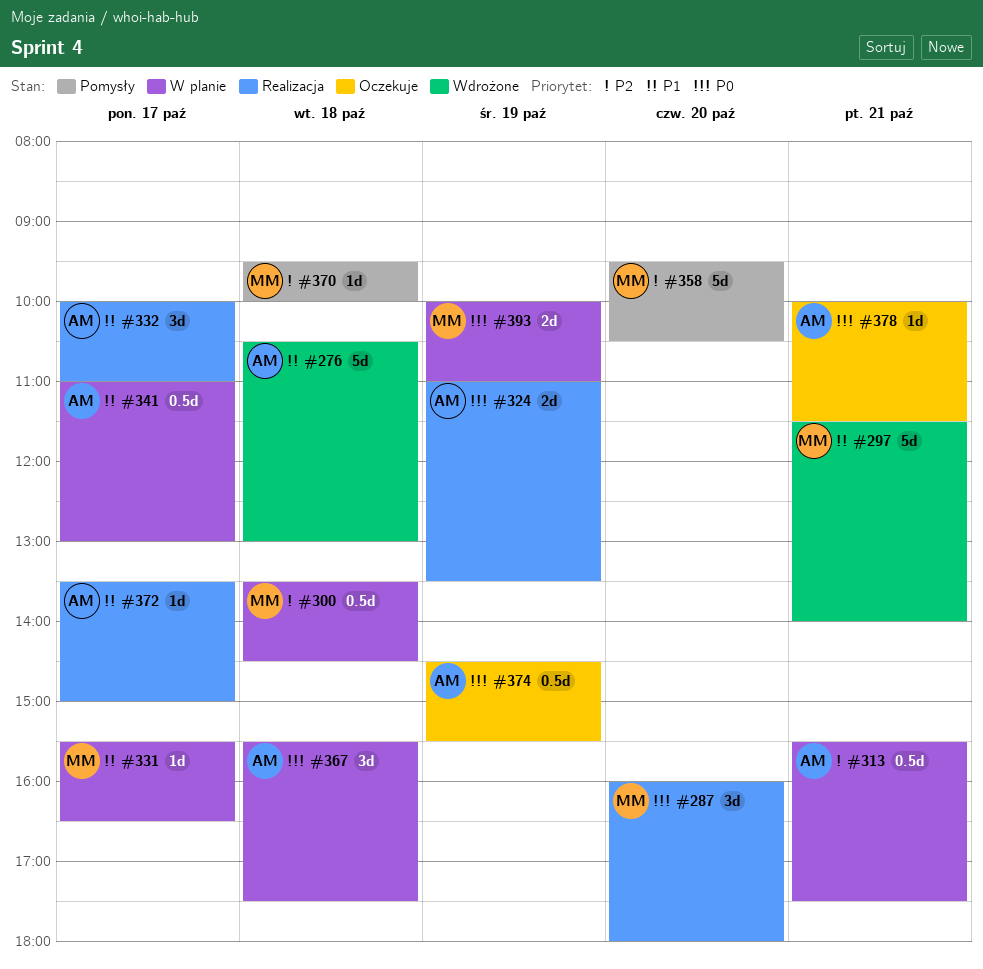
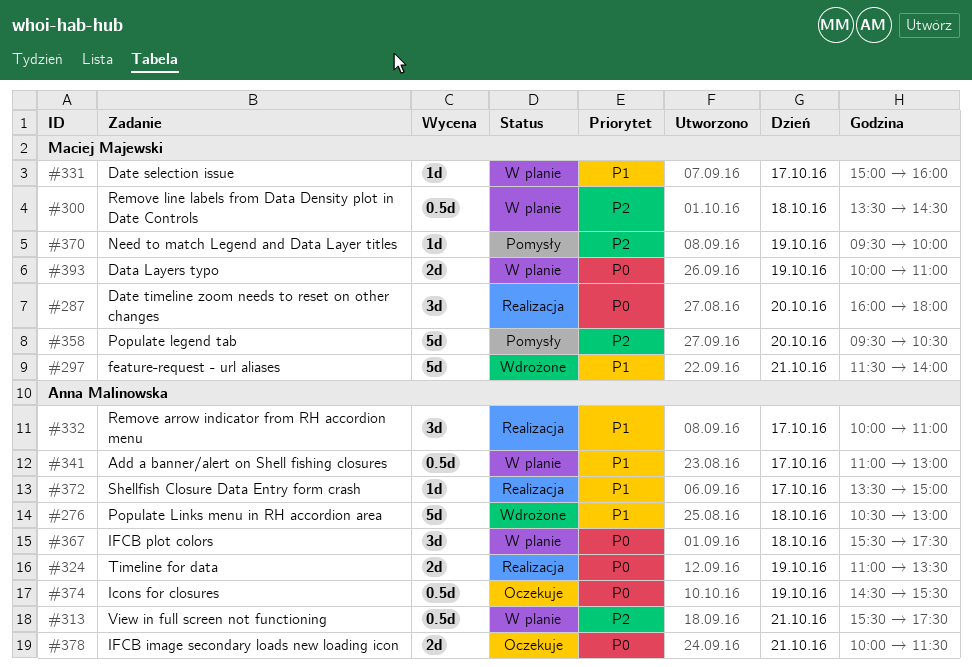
#331, begins: 15:30 -> 15:00
#331, ends: 16:30 -> 16:00
#370, day: Oct 18 -> Oct 19
#378, estimate: 1d -> 2d

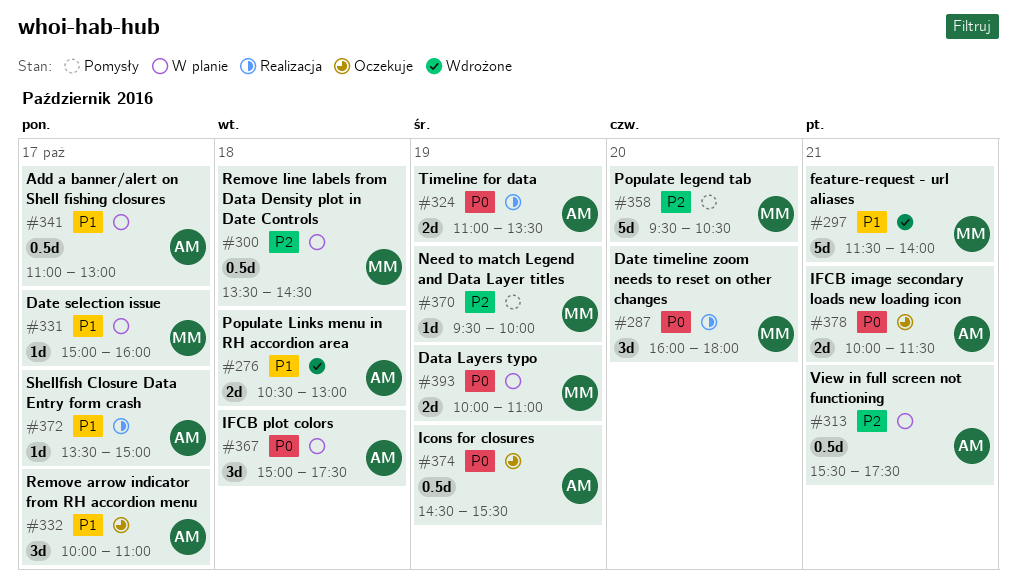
#276, estimate: 5d -> 2d
#332, status: Realizacja -> Oczekuje
#367, begins: 15:30 -> 15:00

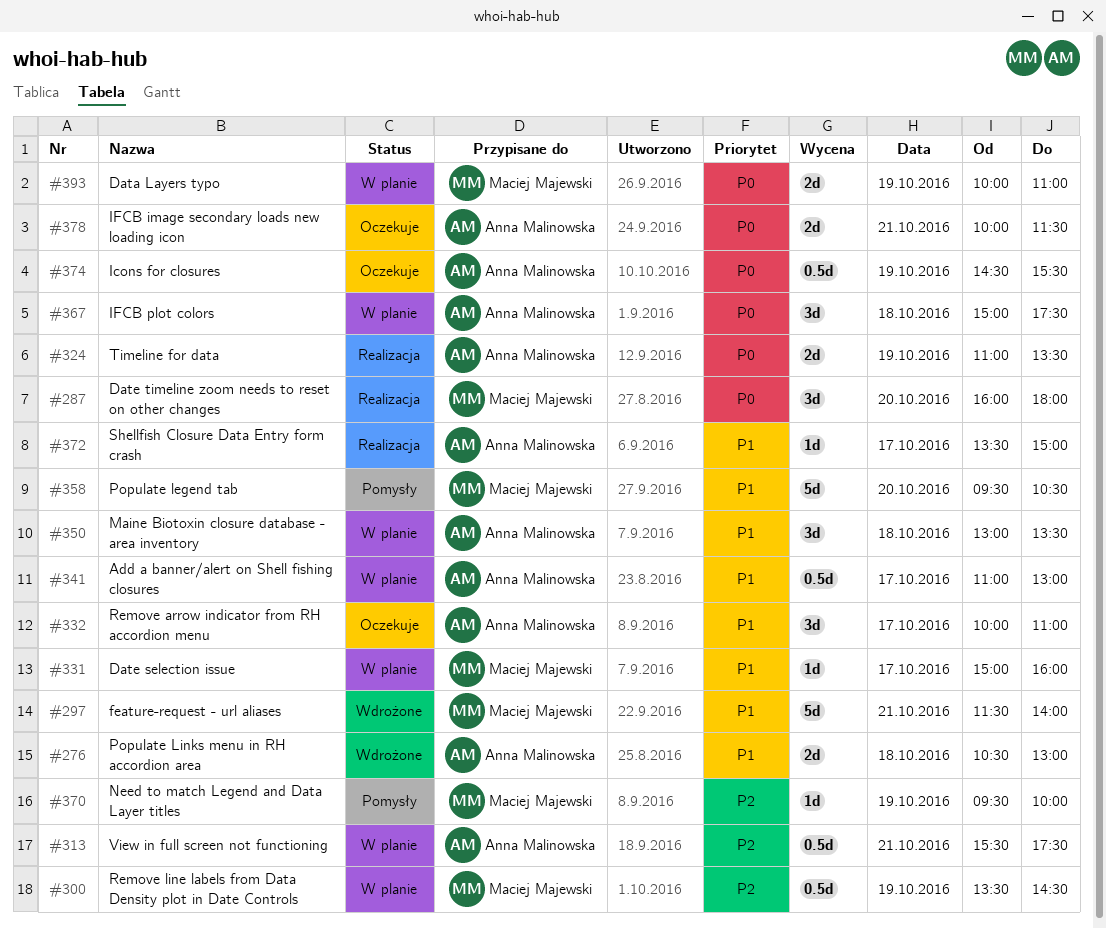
#300, day: Oct 18 -> Oct 19
#350: none -> present
#358, priority: P2 -> P1

